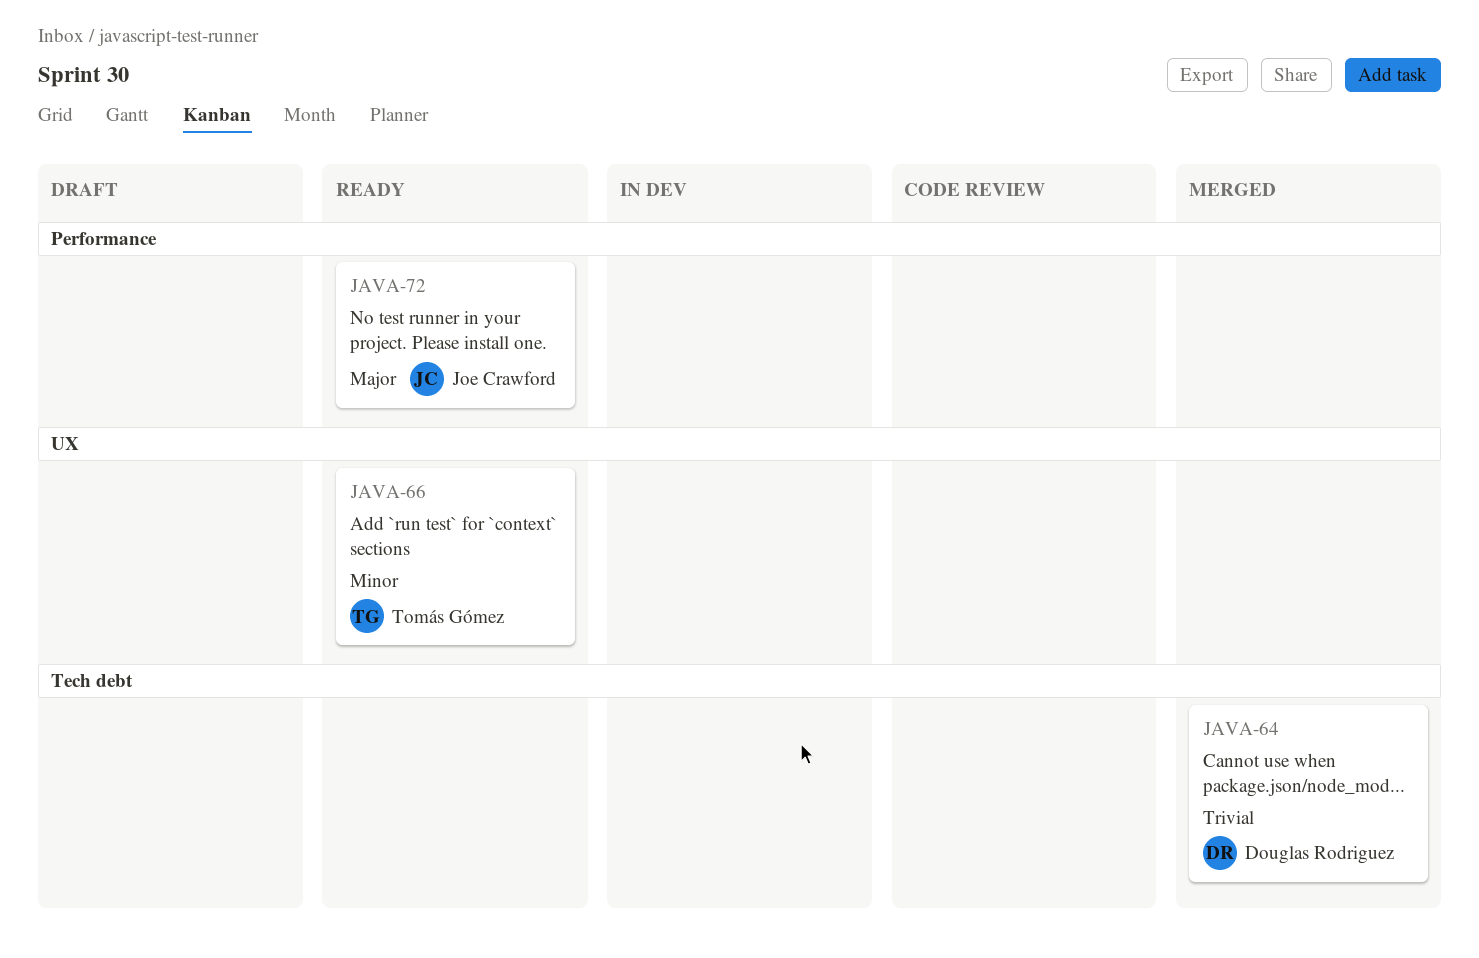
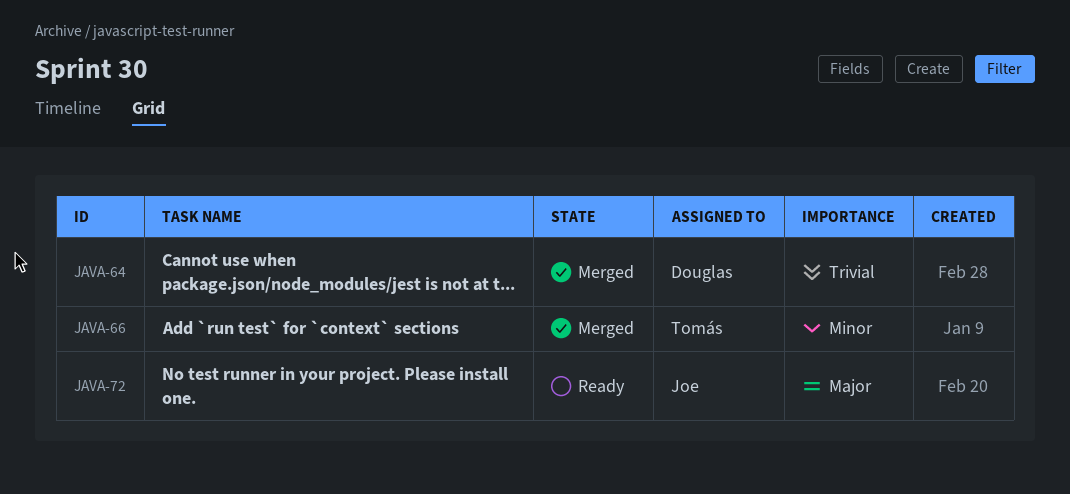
JAVA-66, status: Ready -> Merged

